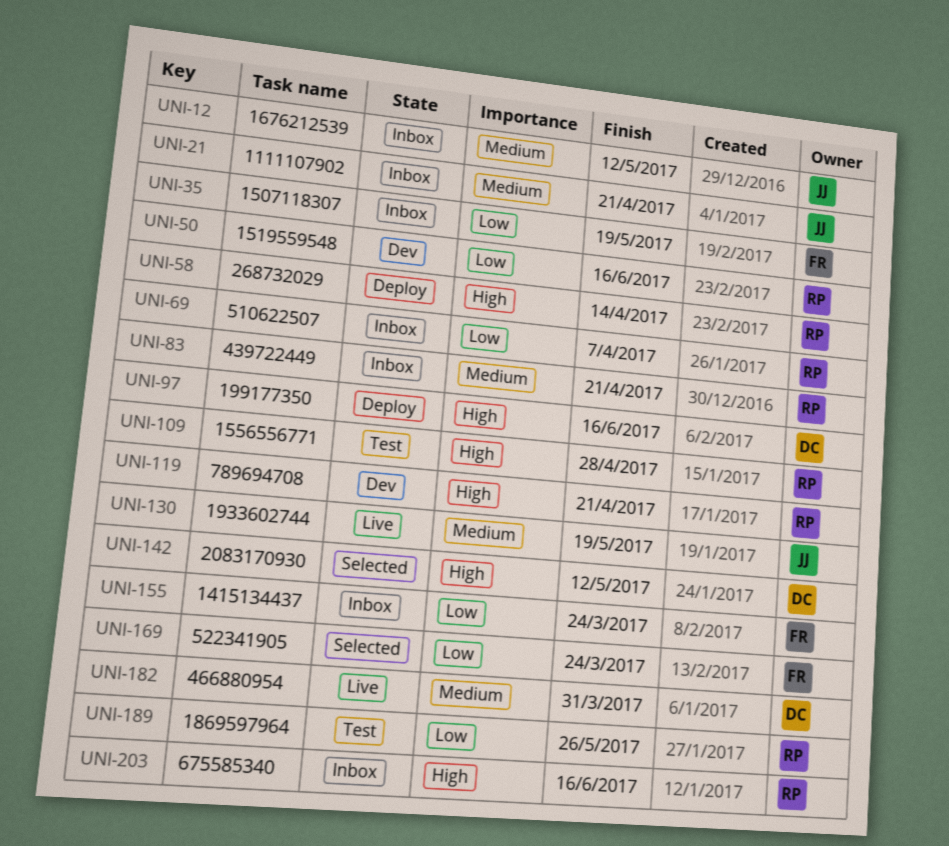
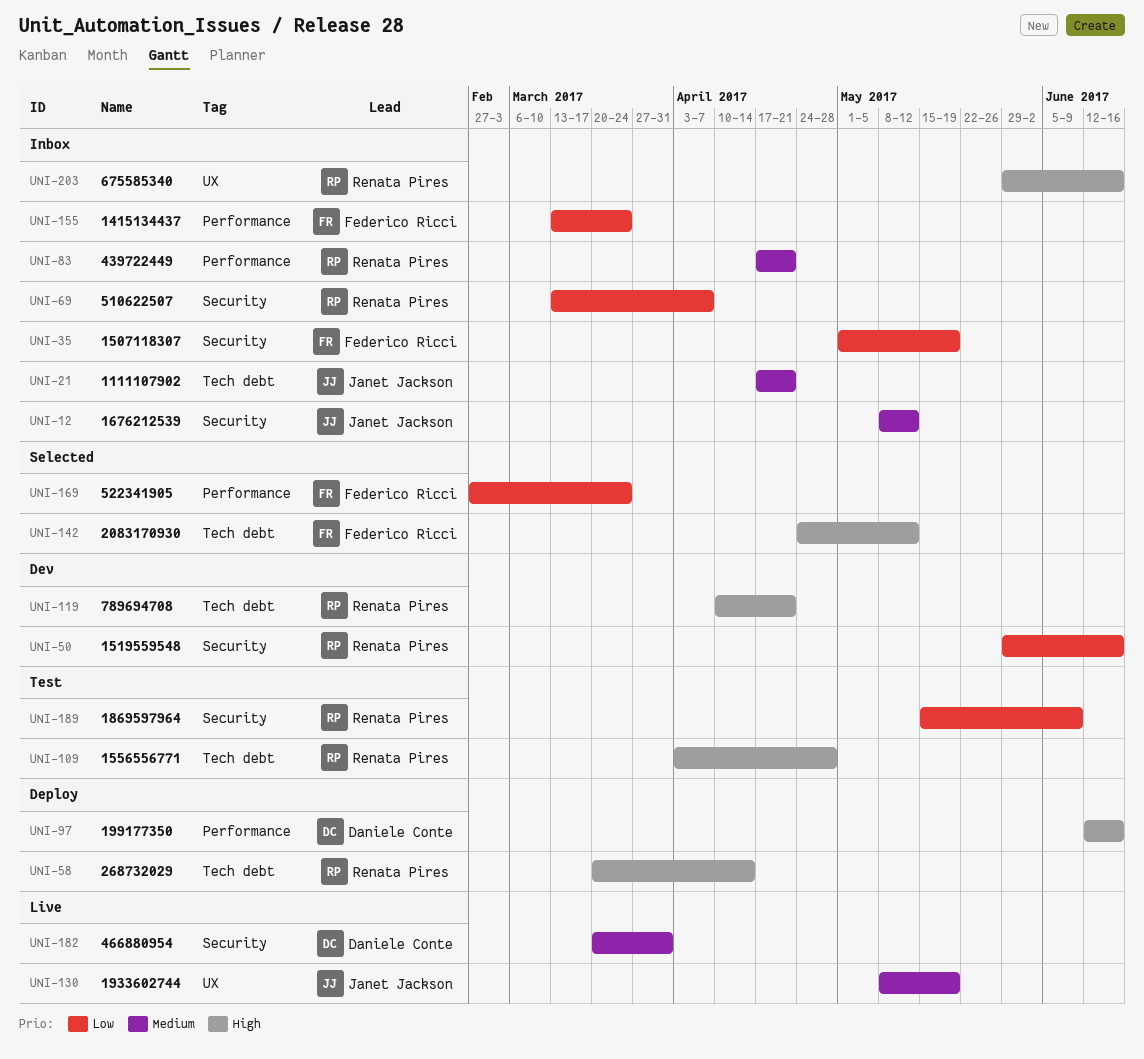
UNI-142, owner: Daniele Conte -> Federico Ricci
UNI-189, due: May 26 -> Jun 9

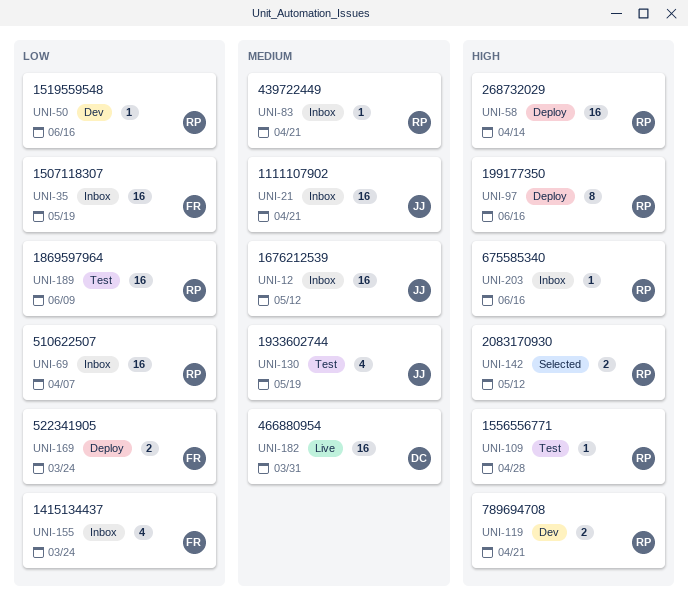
UNI-97, owner: Daniele Conte -> Renata Pires
UNI-130, status: Live -> Test
UNI-142, owner: Federico Ricci -> Renata Pires
UNI-169, status: Selected -> Deploy

